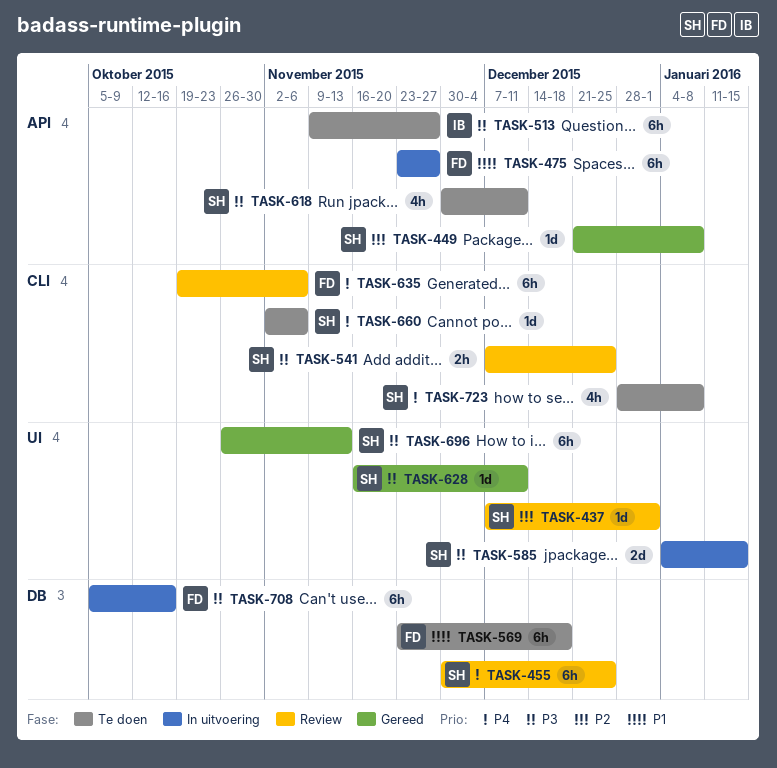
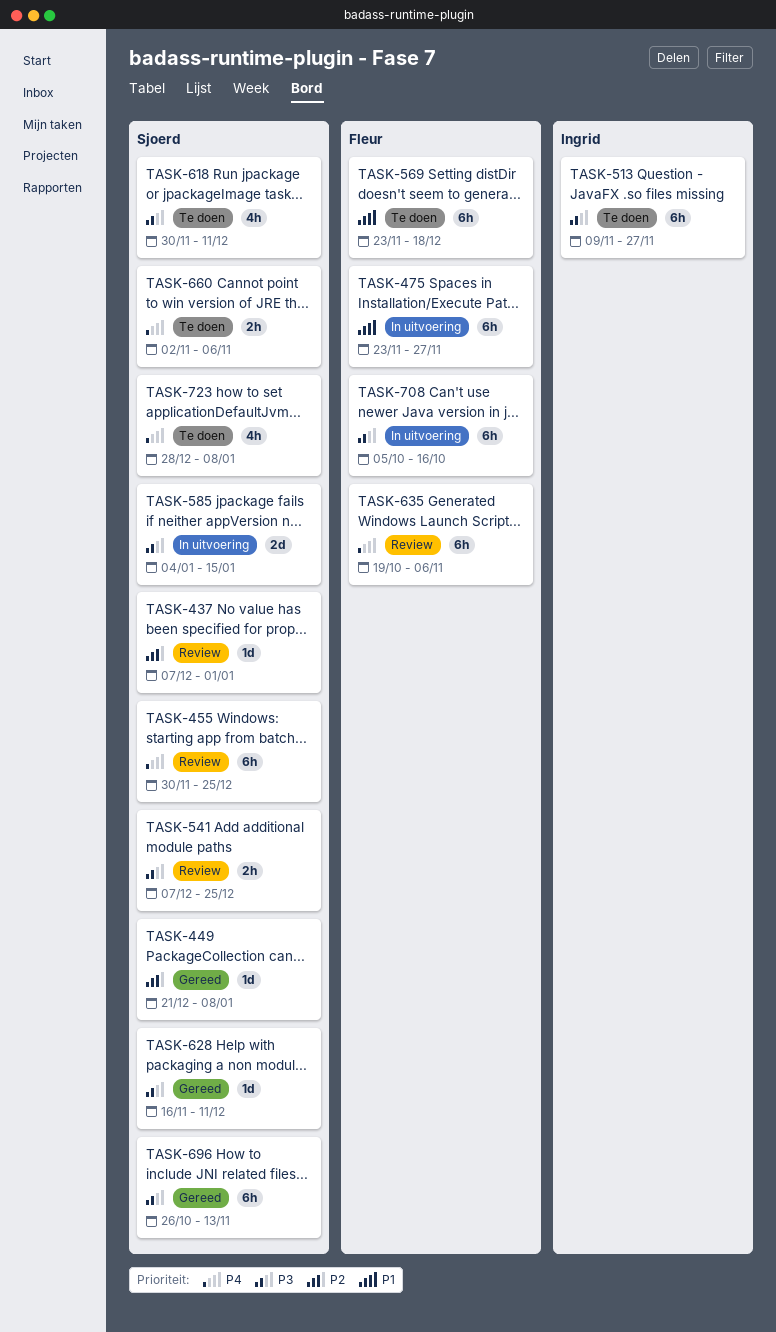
TASK-660, estimate: 1d -> 2h

